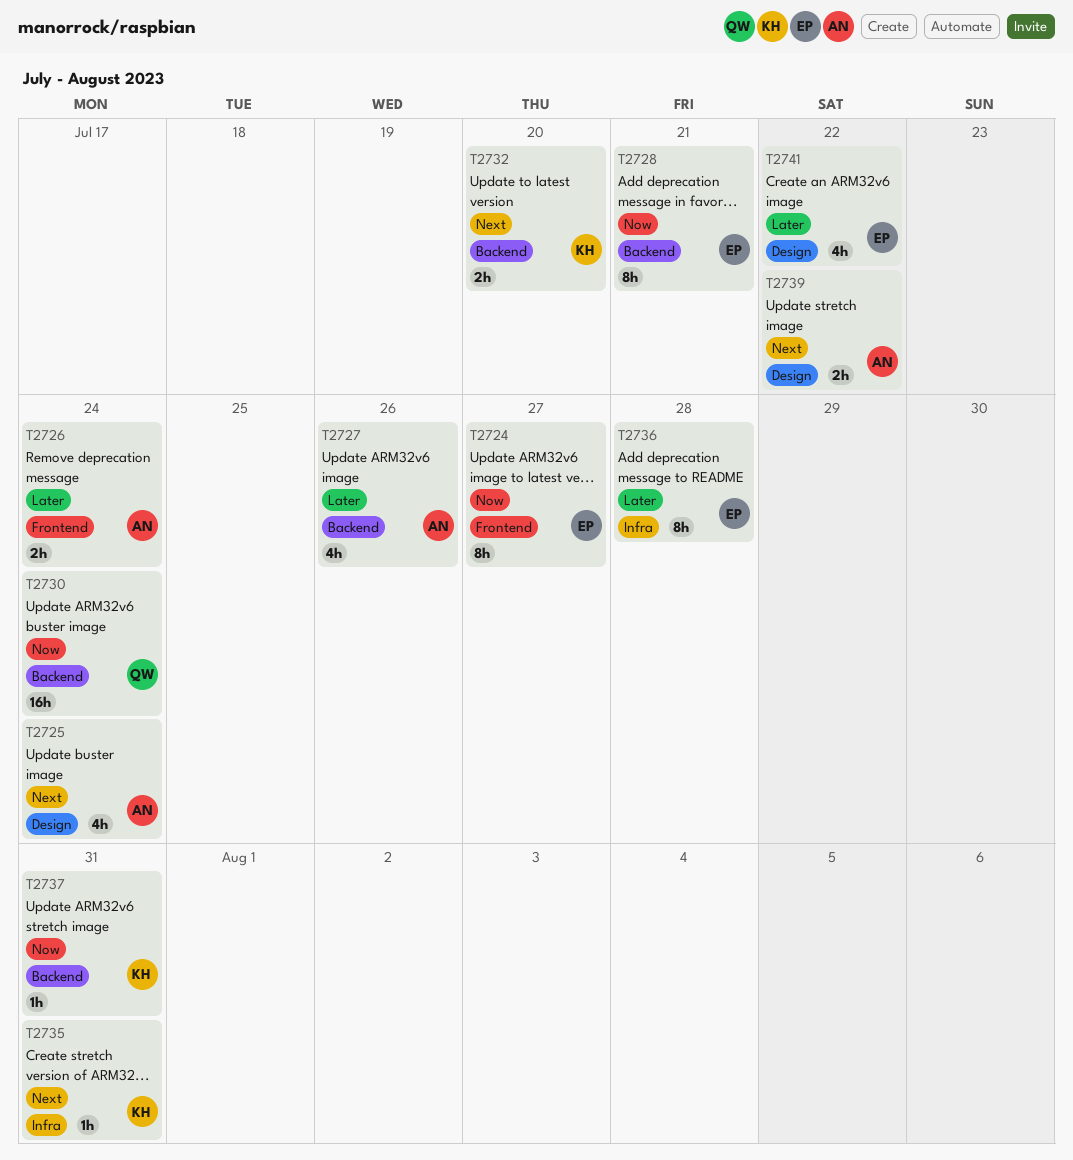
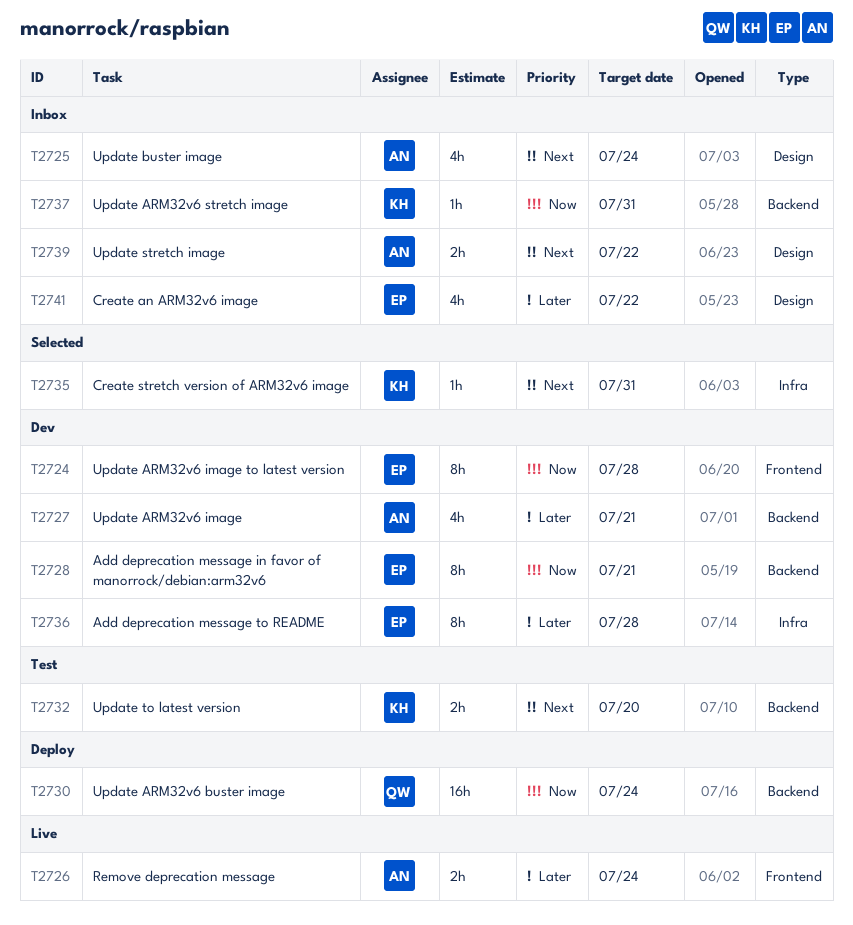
T2724, due: Jul 27 -> Jul 28
T2727, due: Jul 26 -> Jul 21

